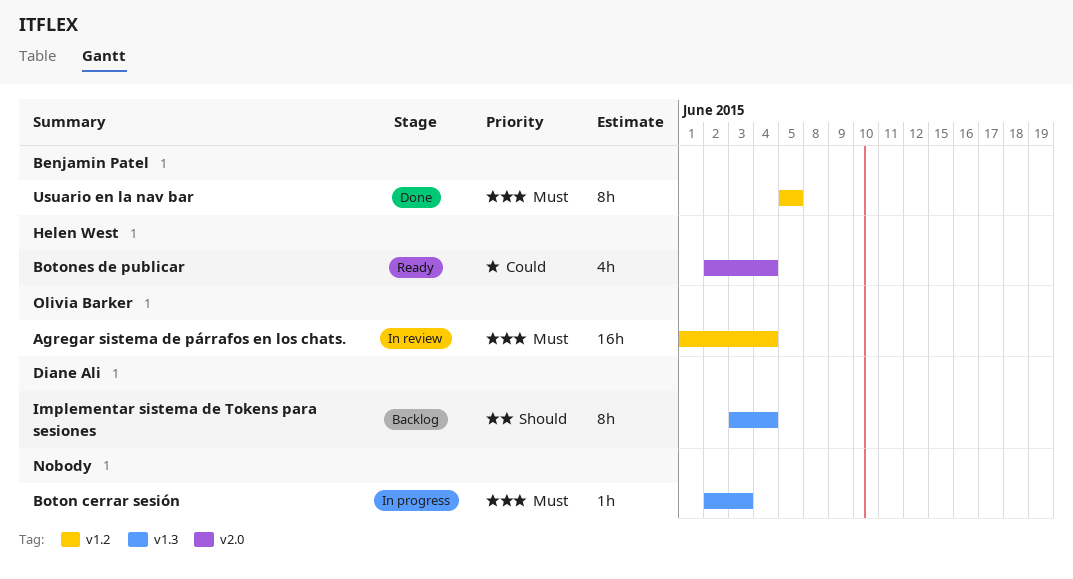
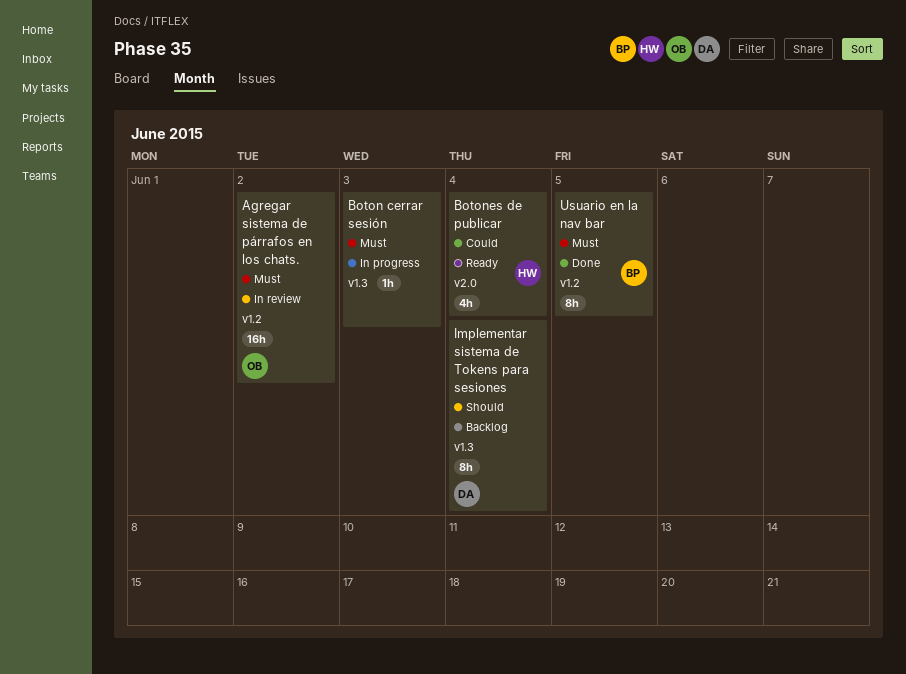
Agregar sistema de párrafos en los chats., due: Jun 4 -> Jun 2

